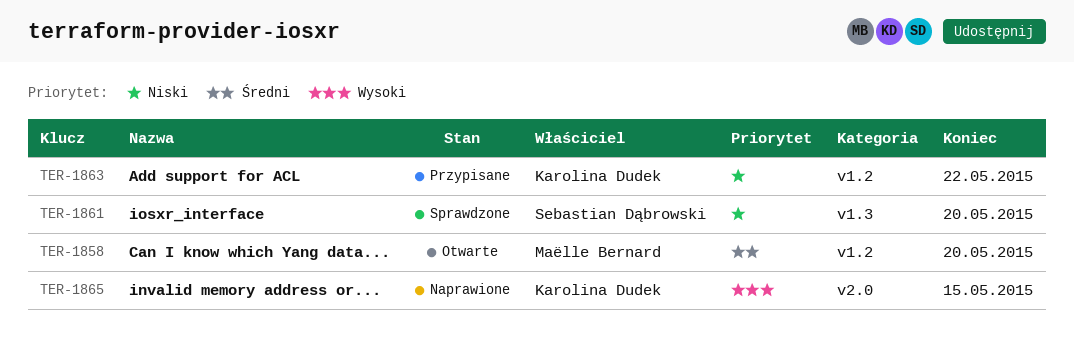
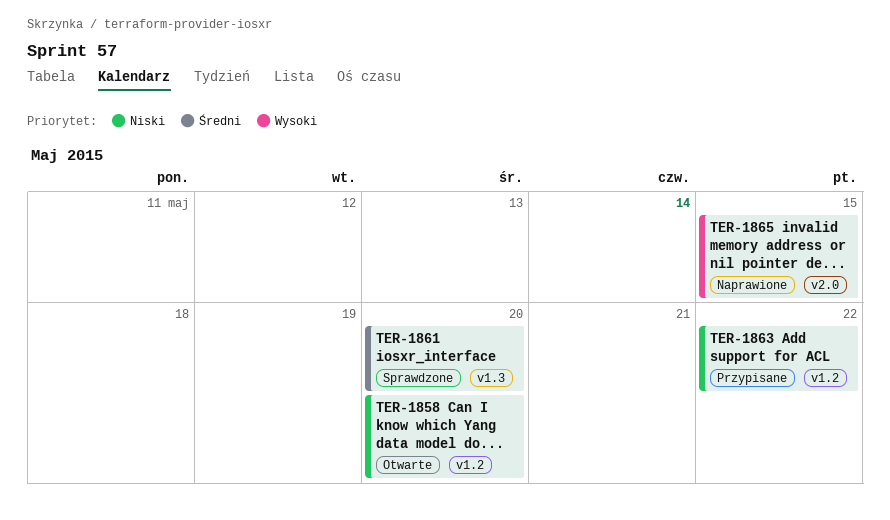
TER-1858, priority: Średni -> Niski
TER-1861, priority: Niski -> Średni

